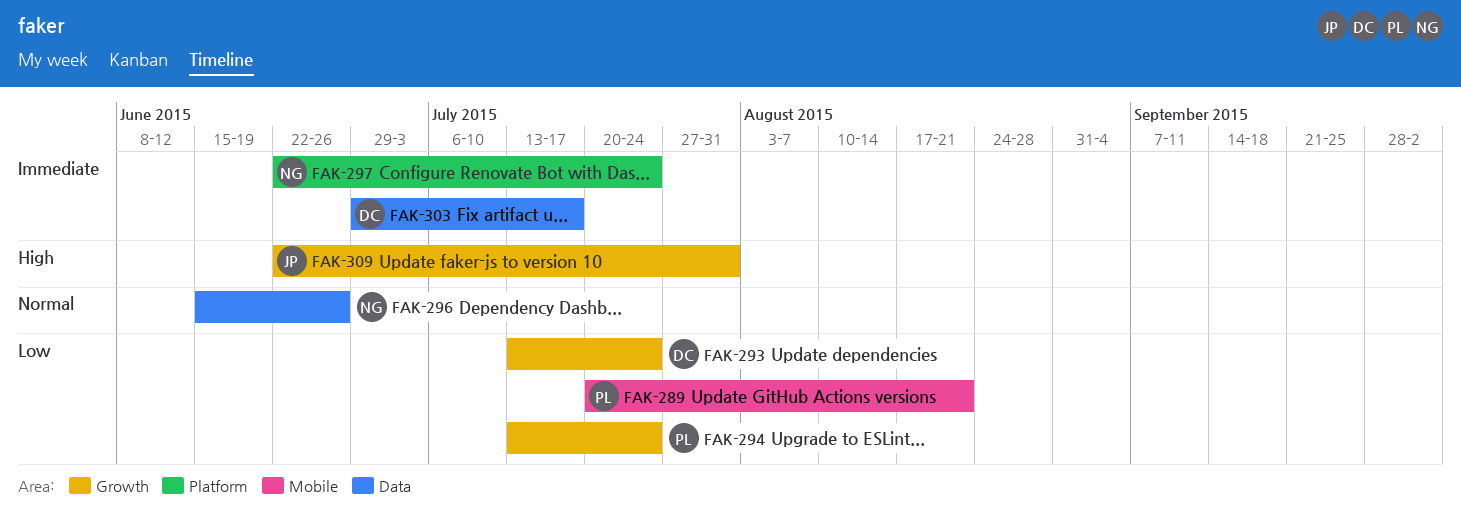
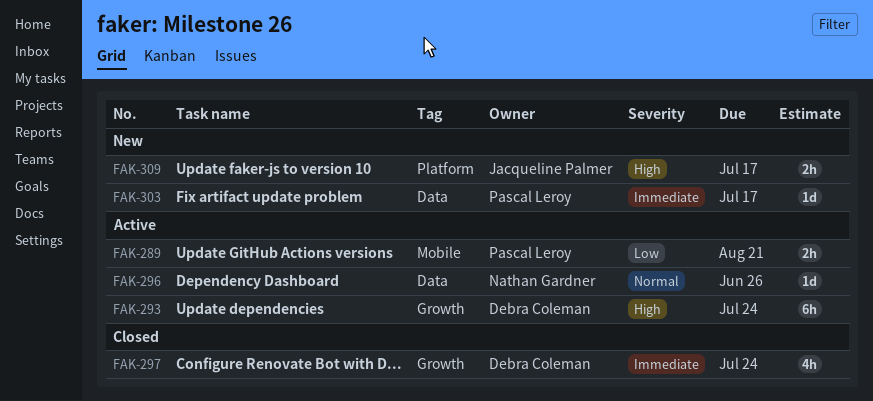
FAK-293, priority: Low -> High
FAK-294: present -> none
FAK-297, owner: Nathan Gardner -> Debra Coleman
FAK-297, label: Platform -> Growth
FAK-303, owner: Debra Coleman -> Pascal Leroy
FAK-309, label: Growth -> Platform
FAK-309, due: Jul 31 -> Jul 17

